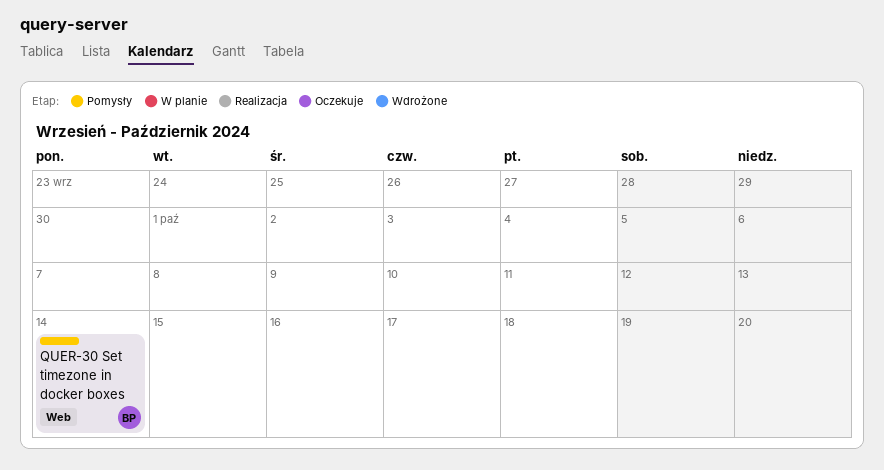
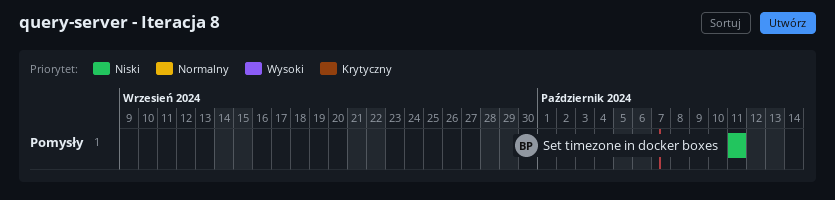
Set timezone in docker boxes, due: Oct 14 -> Oct 11

